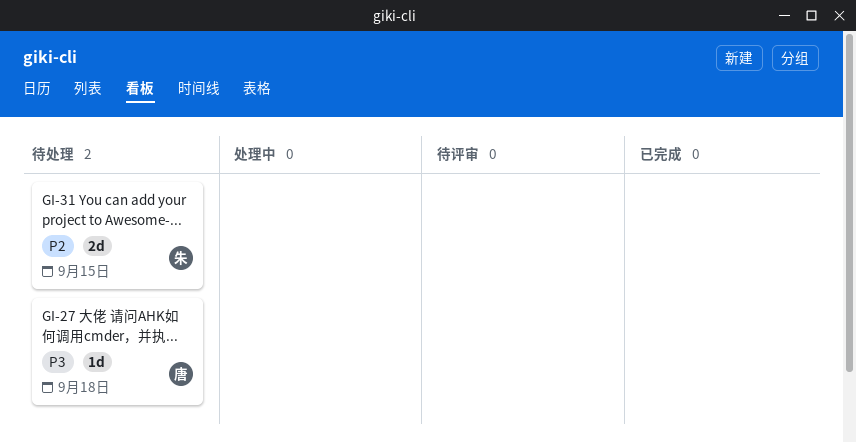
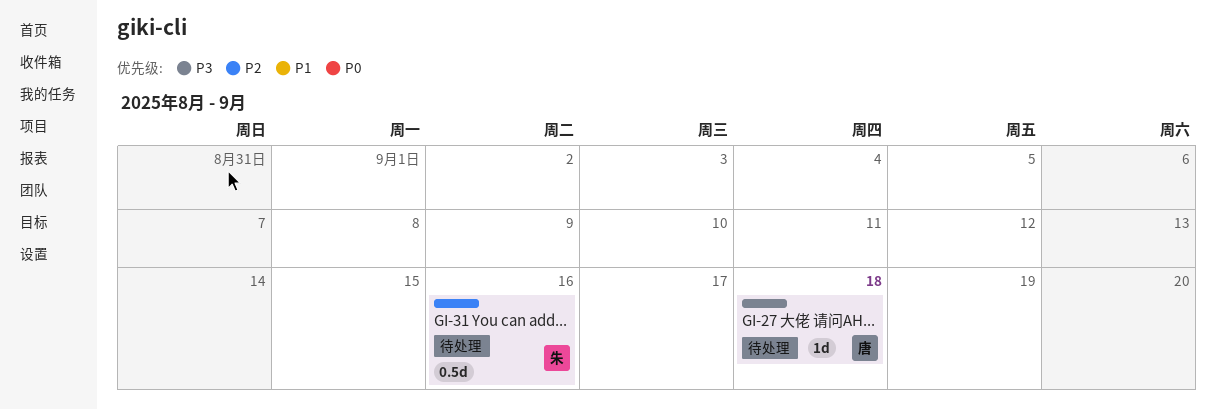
GI-31, estimate: 2d -> 0.5d
GI-31, due: Sep 15 -> Sep 16

